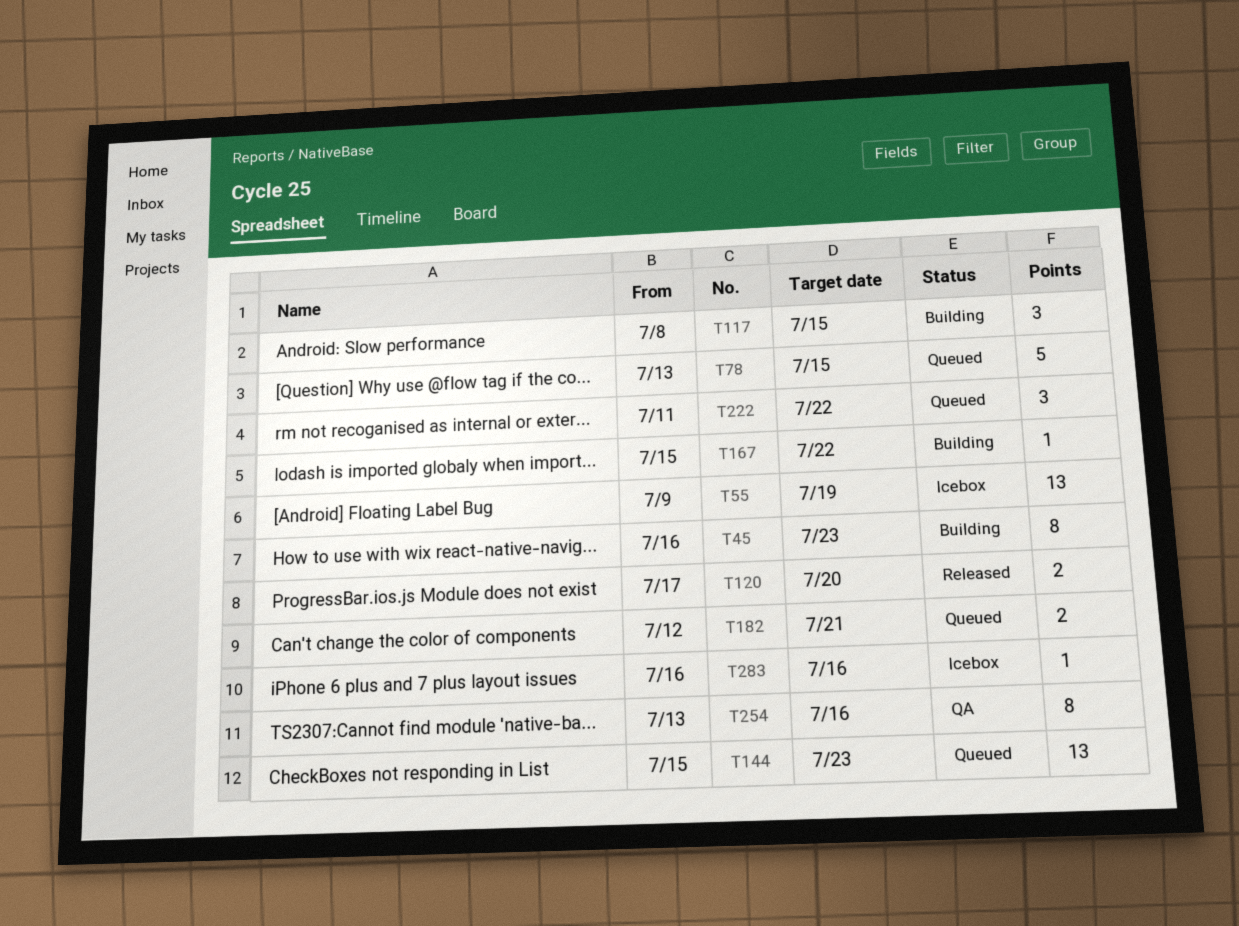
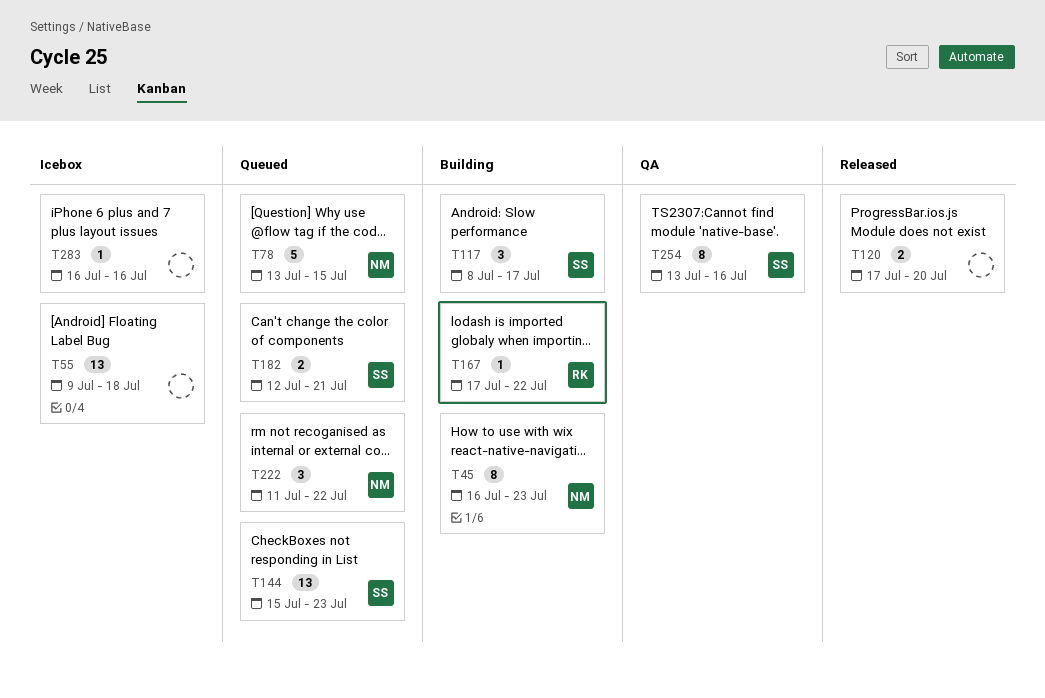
T55, due: Jul 19 -> Jul 18
T117, due: Jul 15 -> Jul 17
T167, start: Jul 15 -> Jul 17

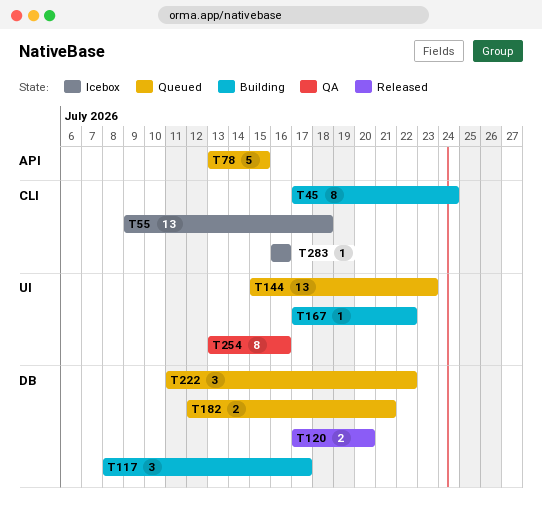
T45, start: Jul 16 -> Jul 17
T45, due: Jul 23 -> Jul 24

